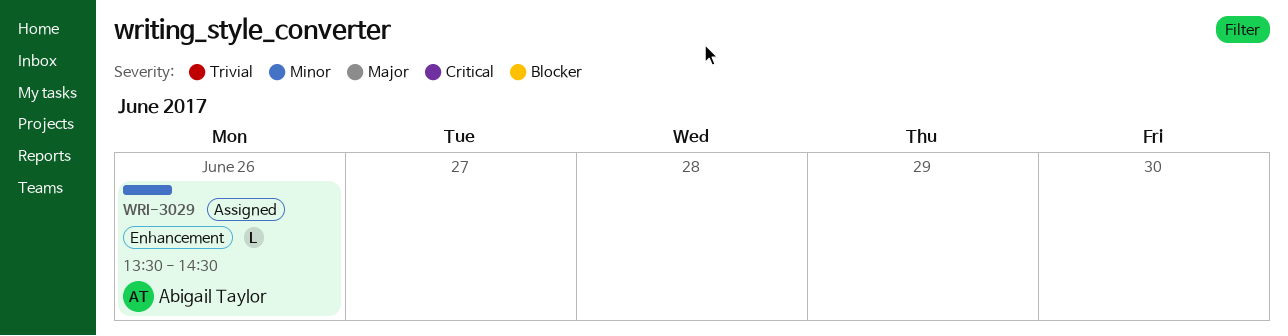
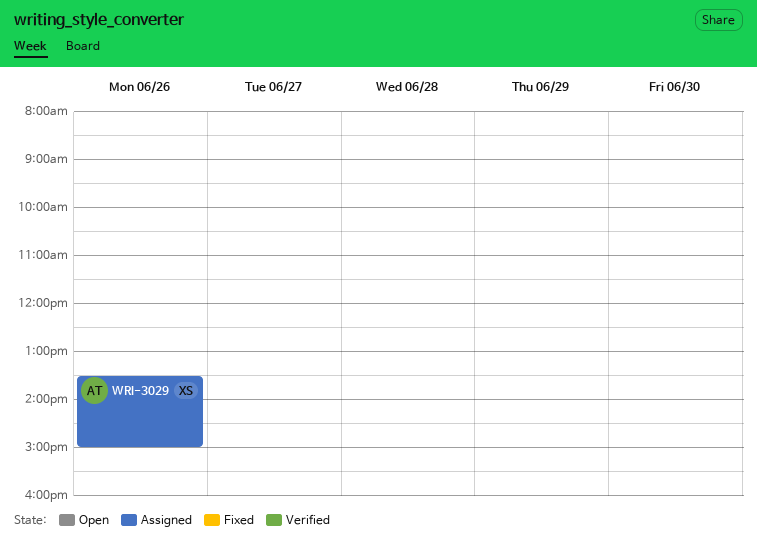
WRI-3029, estimate: L -> XS
WRI-3029, ends: 14:30 -> 15:00

